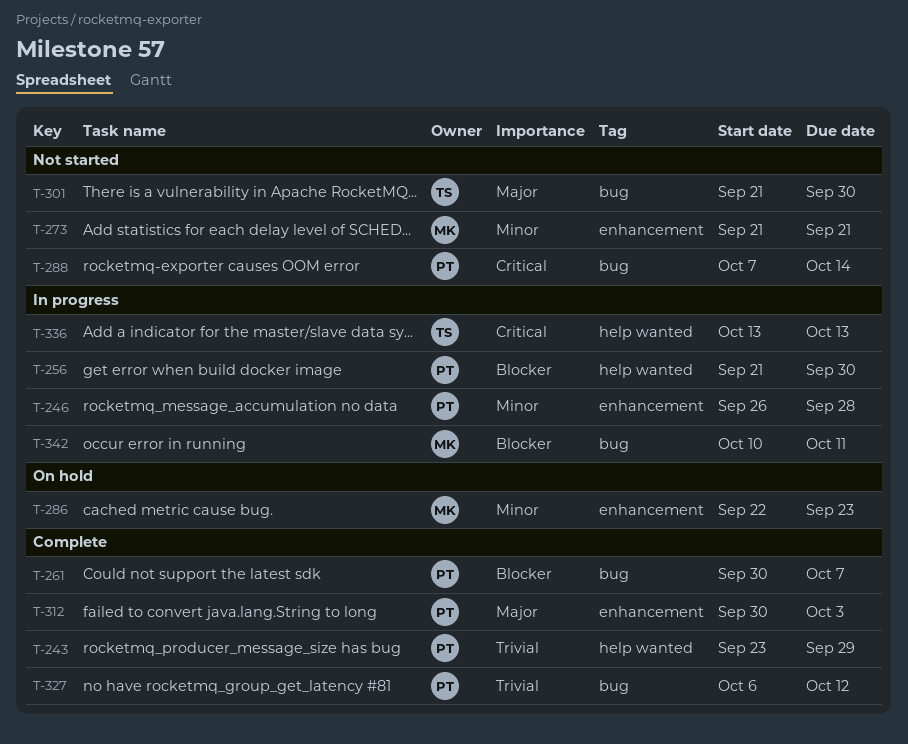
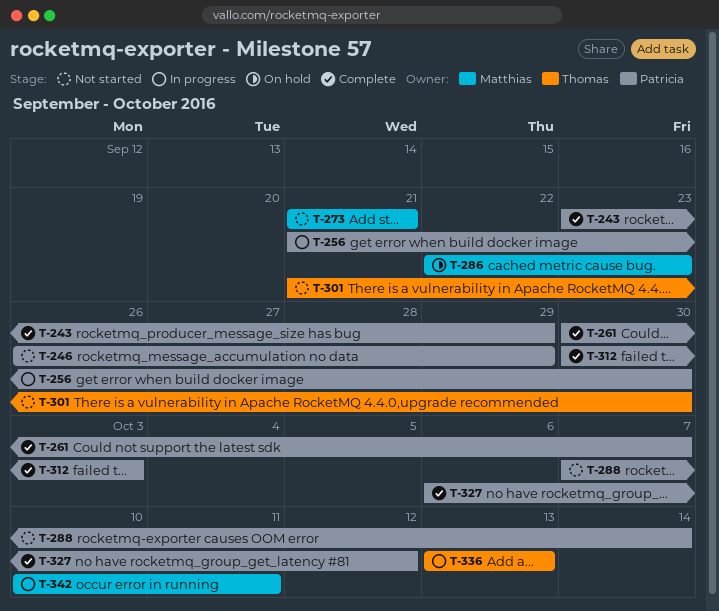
T-246, status: In progress -> Not started
T-246, due: Sep 28 -> Sep 29

